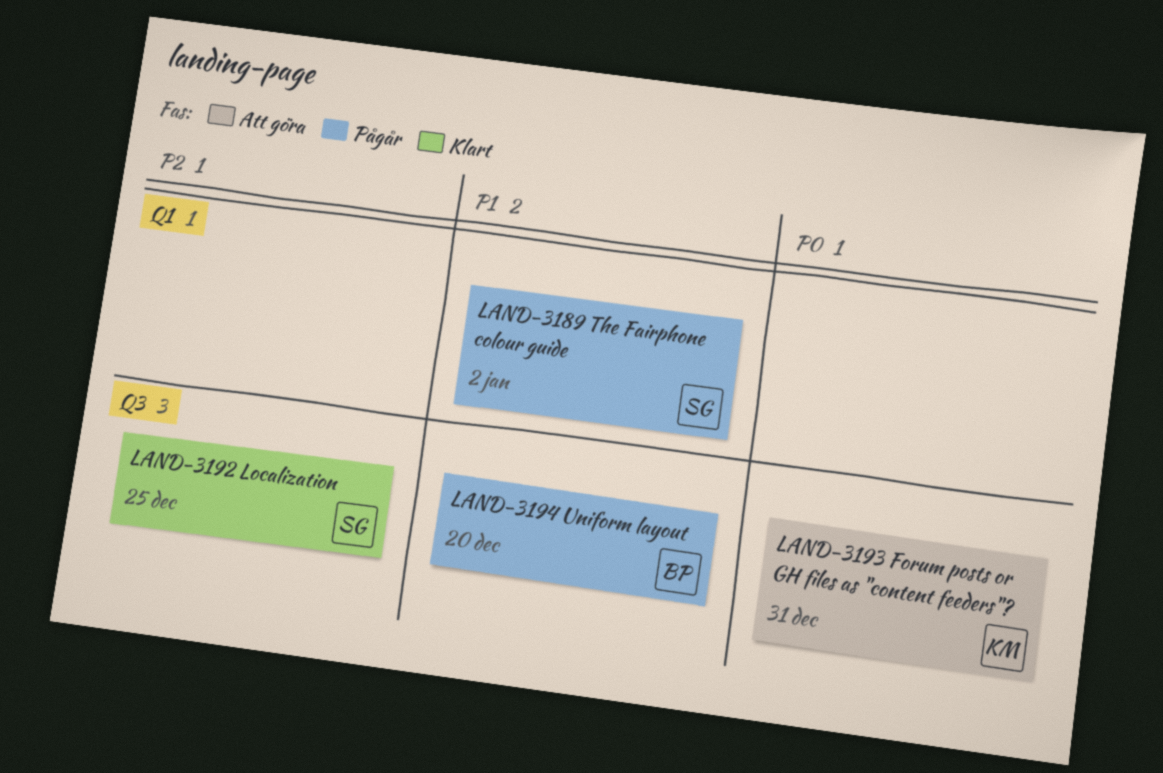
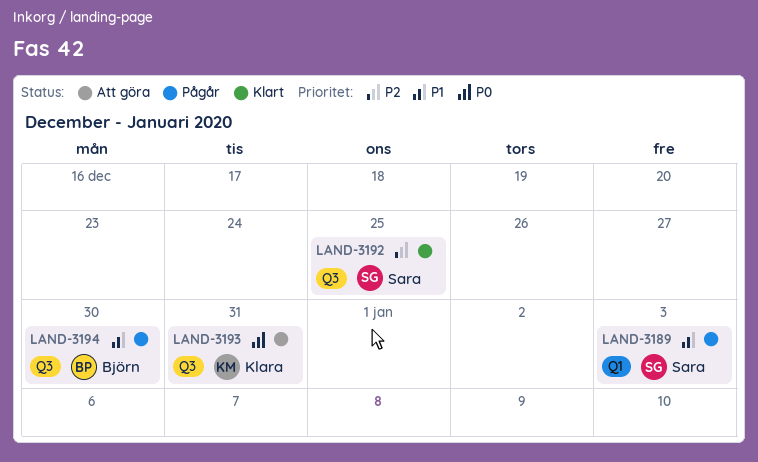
LAND-3189, due: Jan 2 -> Jan 3
LAND-3194, due: Dec 20 -> Dec 30

